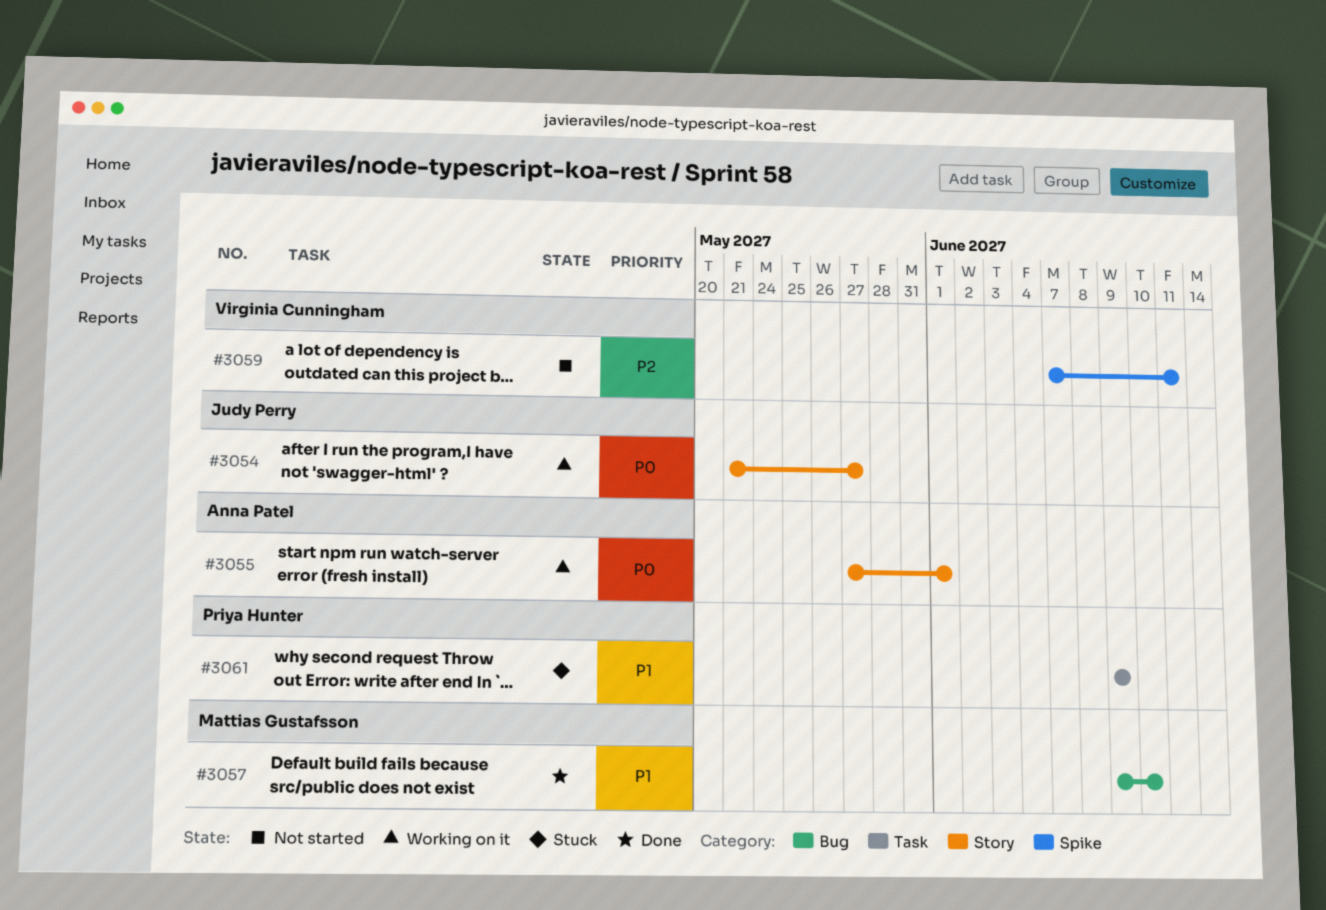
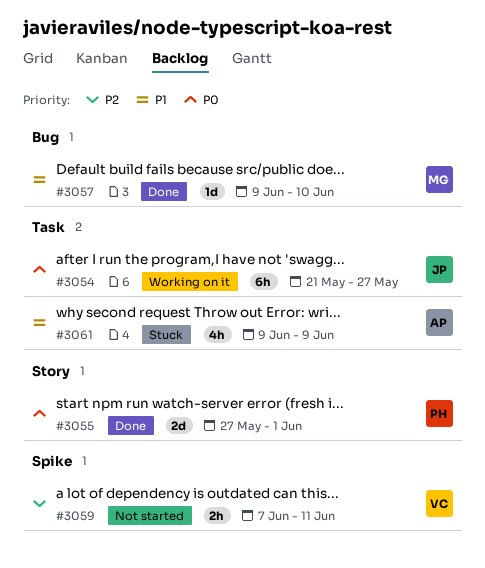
#3054, label: Story -> Task
#3055, status: Working on it -> Done
#3055, owner: Anna Patel -> Priya Hunter
#3061, owner: Priya Hunter -> Anna Patel

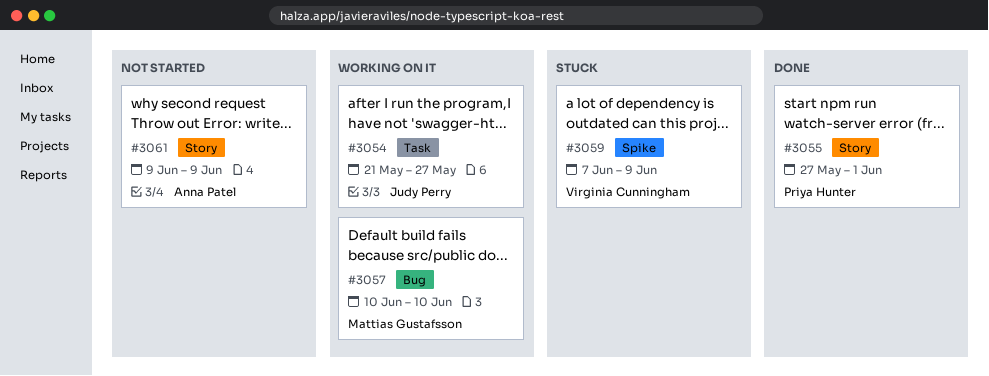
#3057, status: Done -> Working on it
#3057, start: Jun 9 -> Jun 10
#3059, status: Not started -> Stuck
#3059, due: Jun 11 -> Jun 9
#3061, status: Stuck -> Not started
#3061, label: Task -> Story

